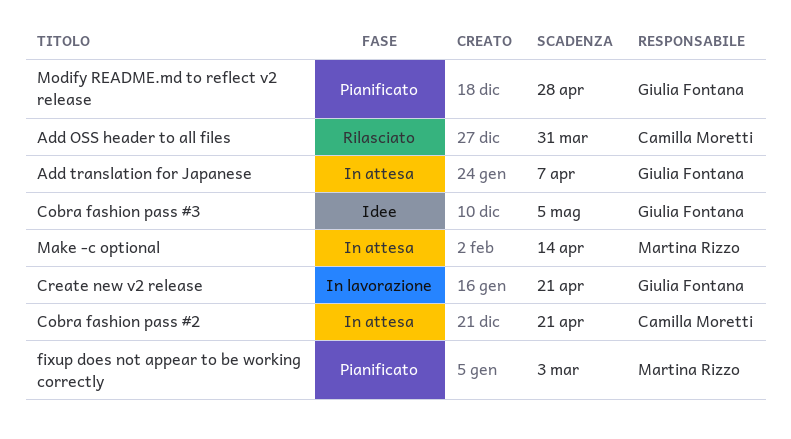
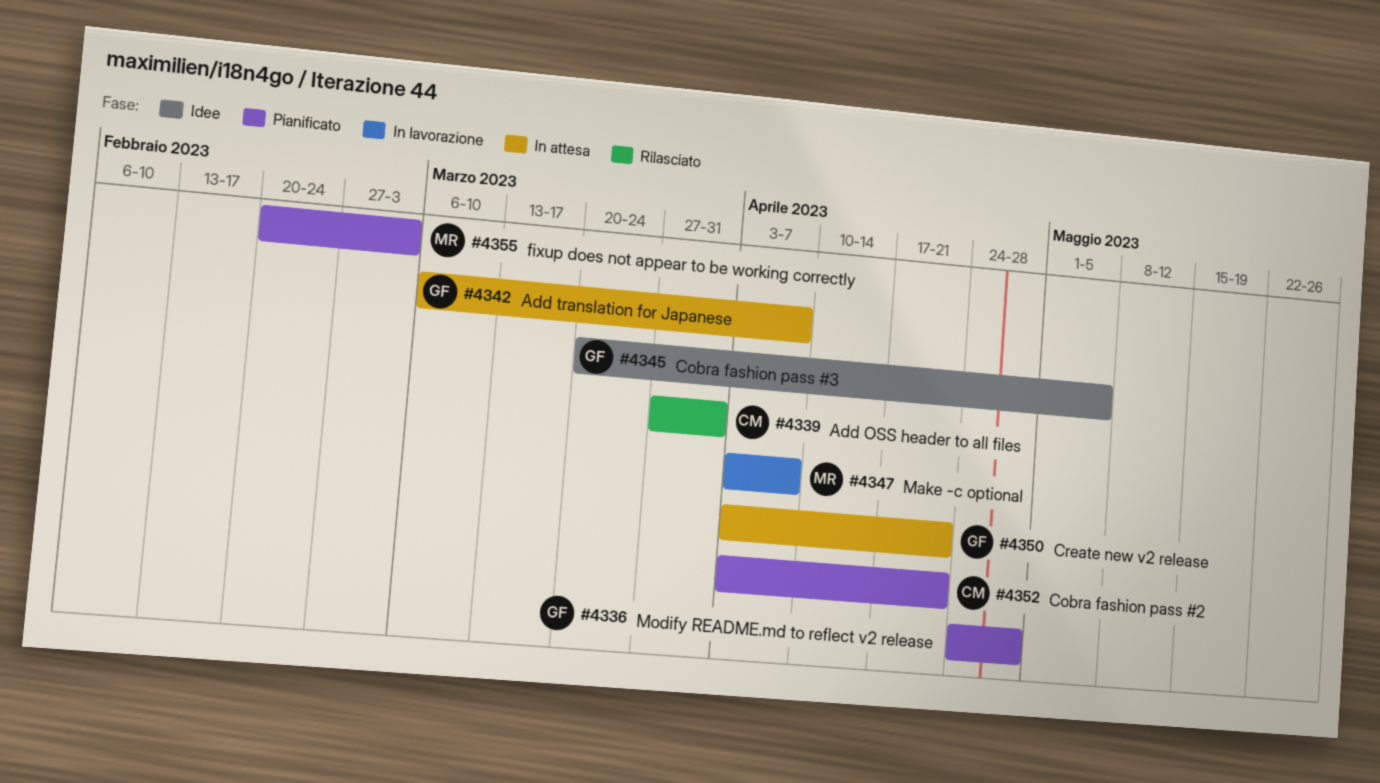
Cobra fashion pass #2, status: In attesa -> Pianificato
Create new v2 release, status: In lavorazione -> In attesa
Make -c optional, status: In attesa -> In lavorazione
Make -c optional, due: Apr 14 -> Apr 7

